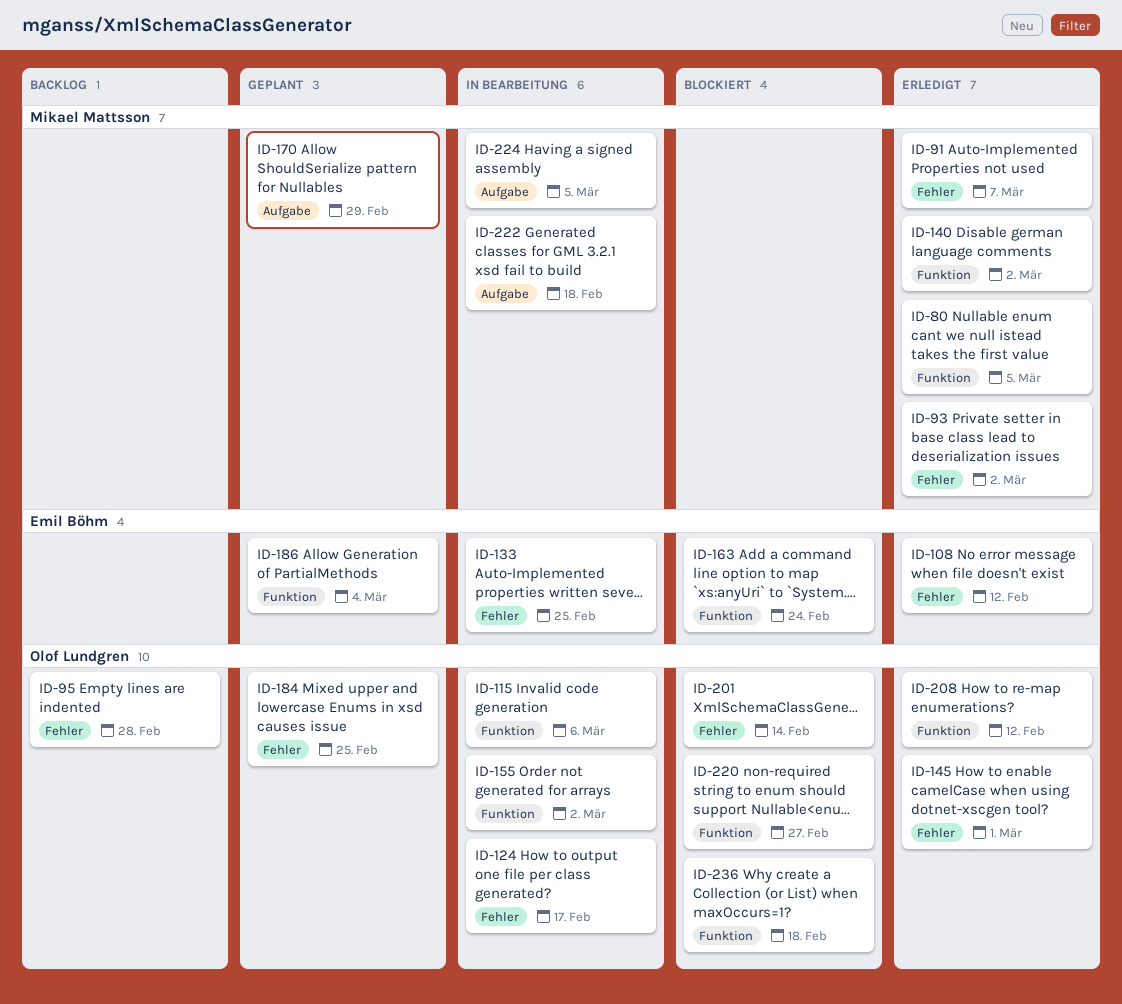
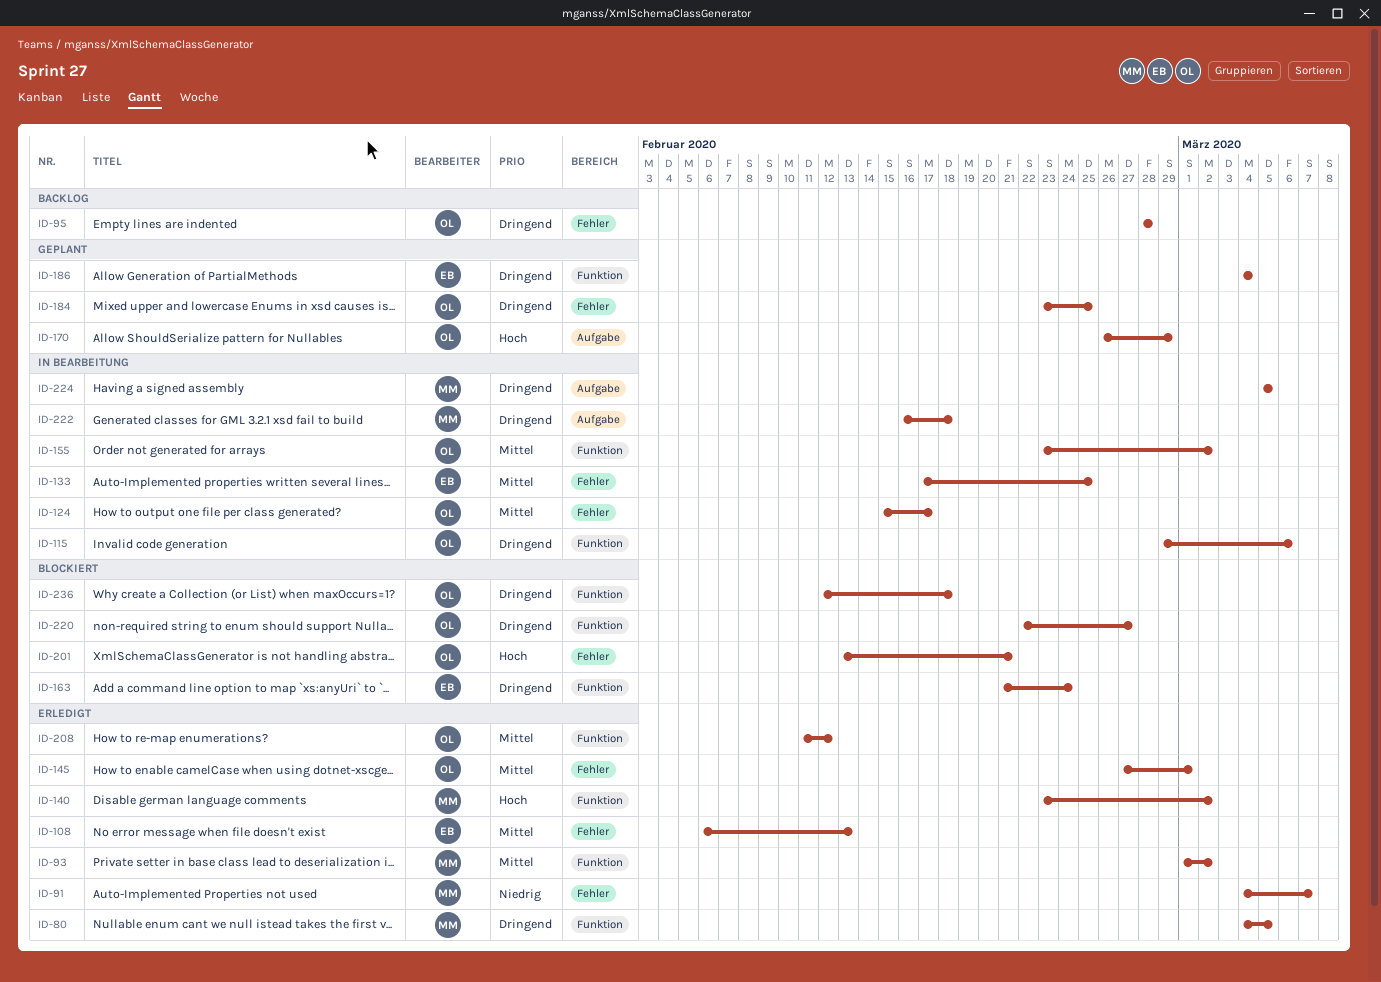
ID-93, label: Fehler -> Funktion
ID-108, due: Feb 12 -> Feb 13
ID-170, owner: Mikael Mattsson -> Olof Lundgren
ID-201, due: Feb 14 -> Feb 21

